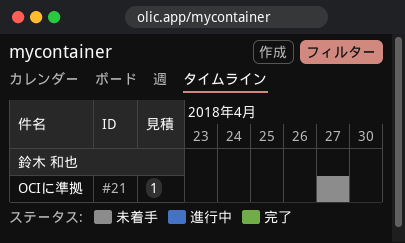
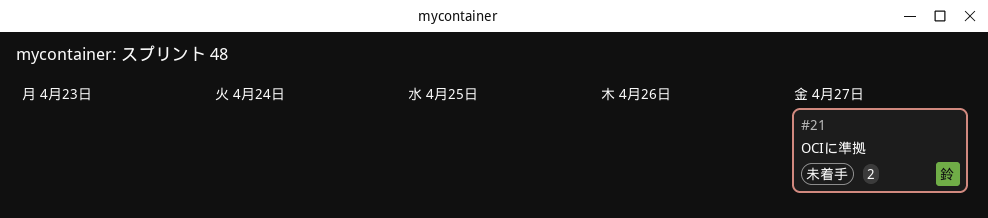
#21, estimate: 1 -> 2

